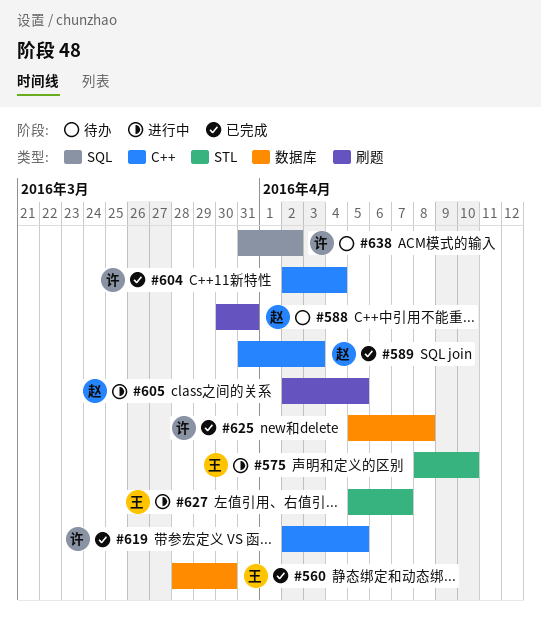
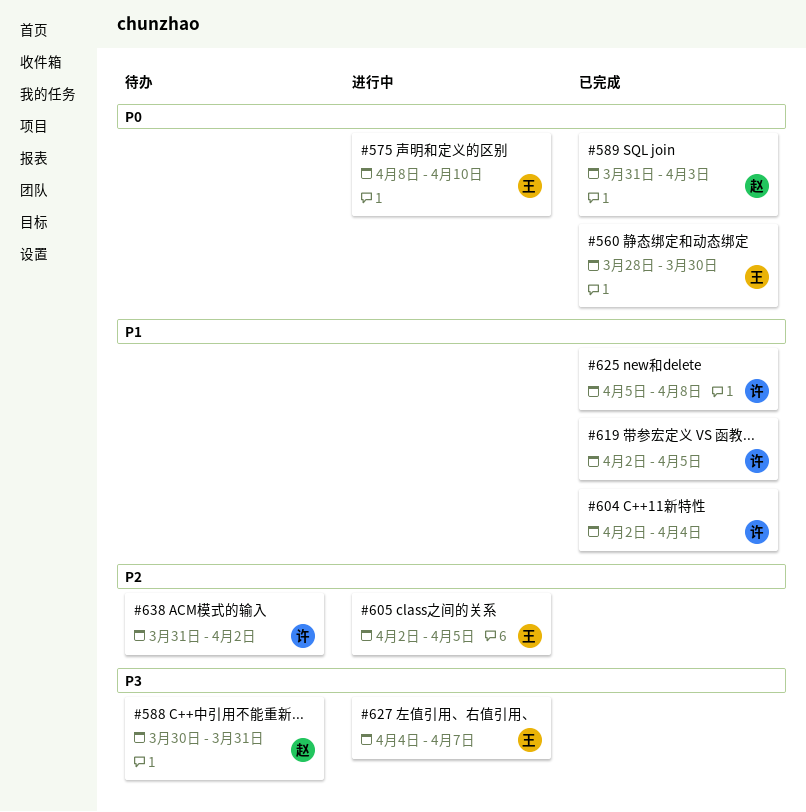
#605, owner: 赵 -> 王
#627, start: Apr 5 -> Apr 4

